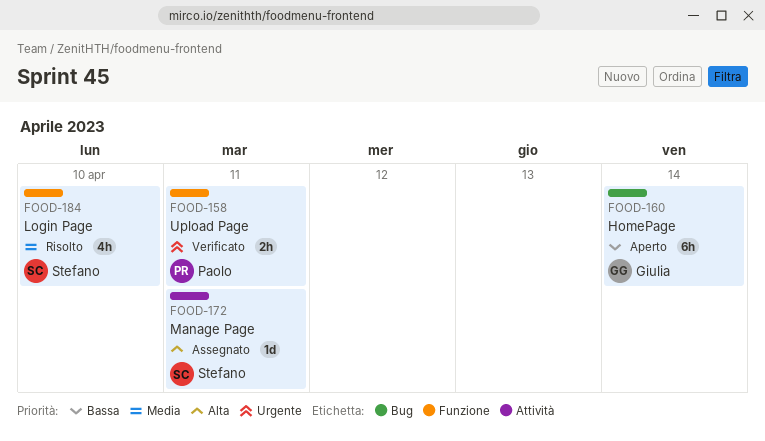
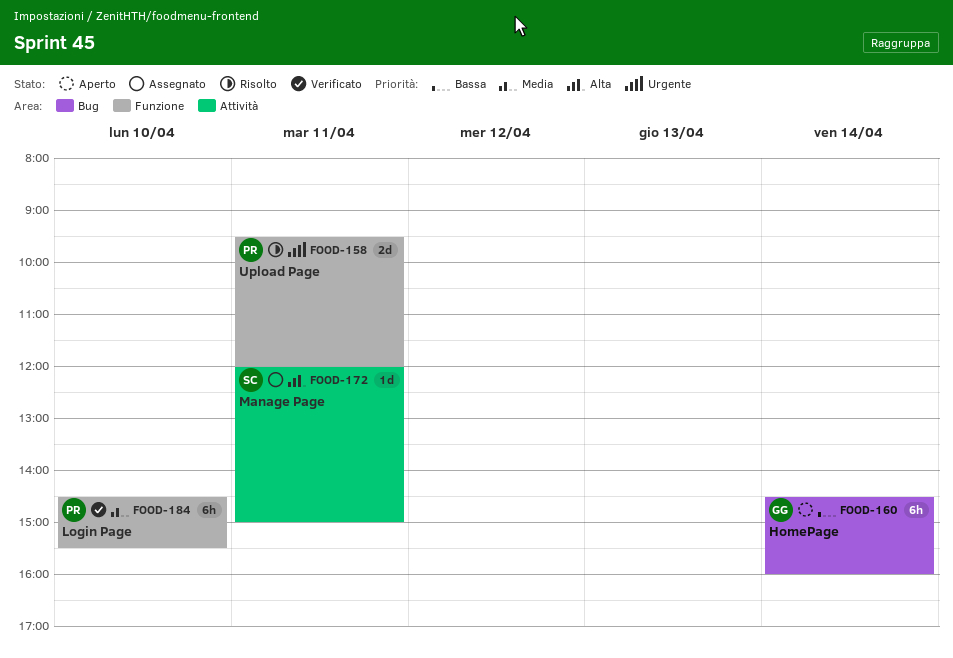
FOOD-158, status: Verificato -> Risolto
FOOD-158, estimate: 2h -> 2d
FOOD-184, status: Risolto -> Verificato
FOOD-184, owner: Stefano -> Paolo
FOOD-184, estimate: 4h -> 6h

